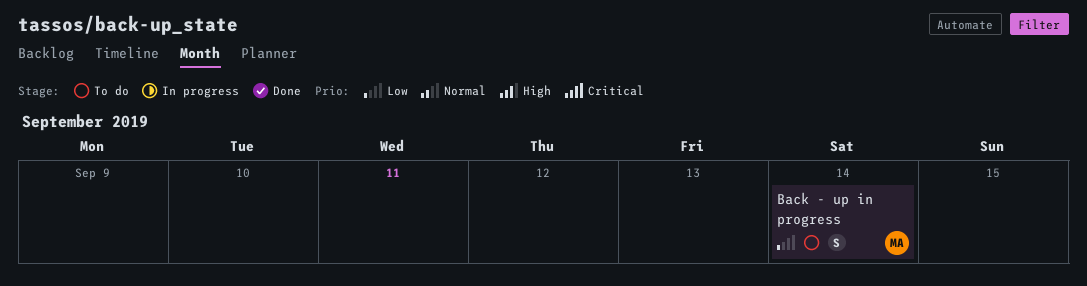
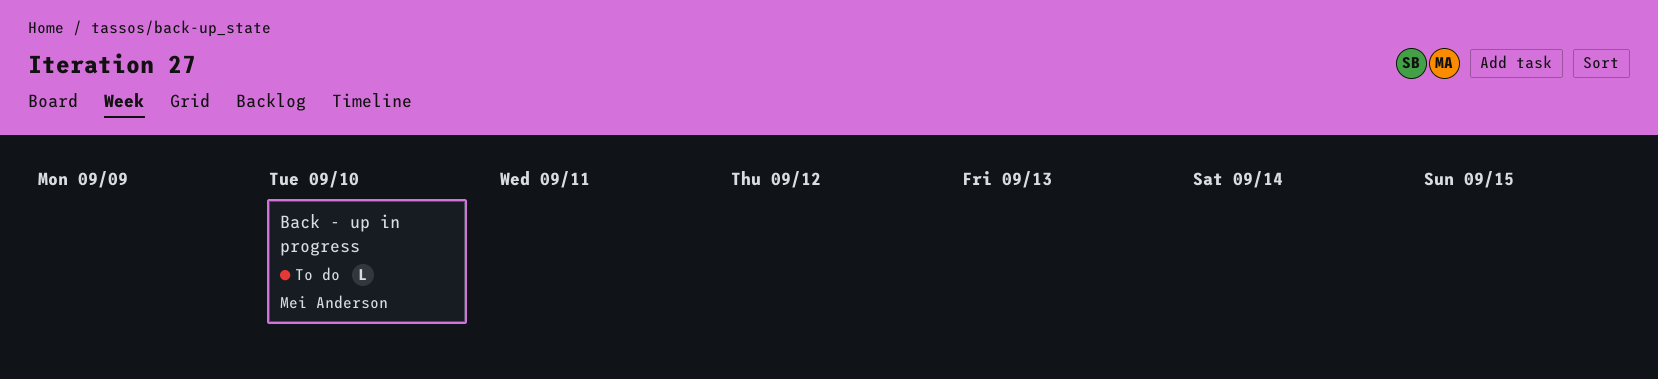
Back - up in progress, estimate: S -> L
Back - up in progress, due: Sep 14 -> Sep 10

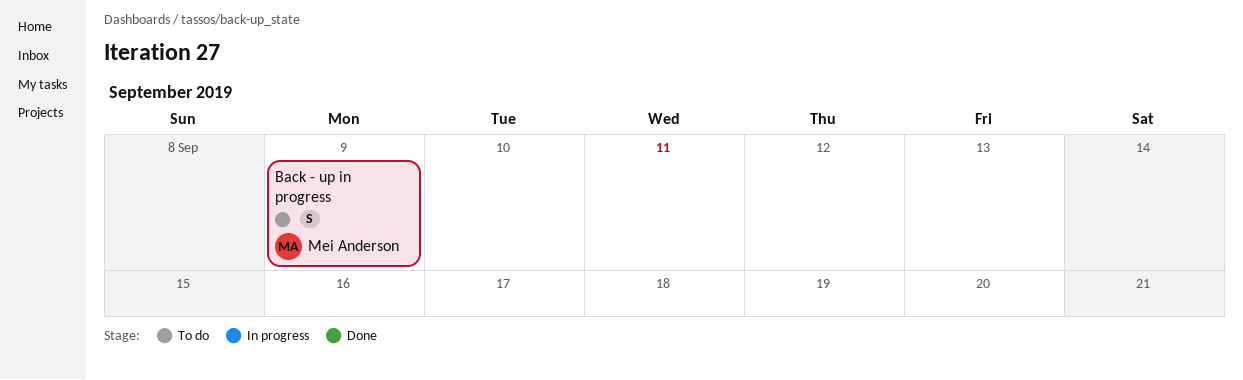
Back - up in progress, estimate: L -> S
Back - up in progress, due: Sep 10 -> Sep 9

